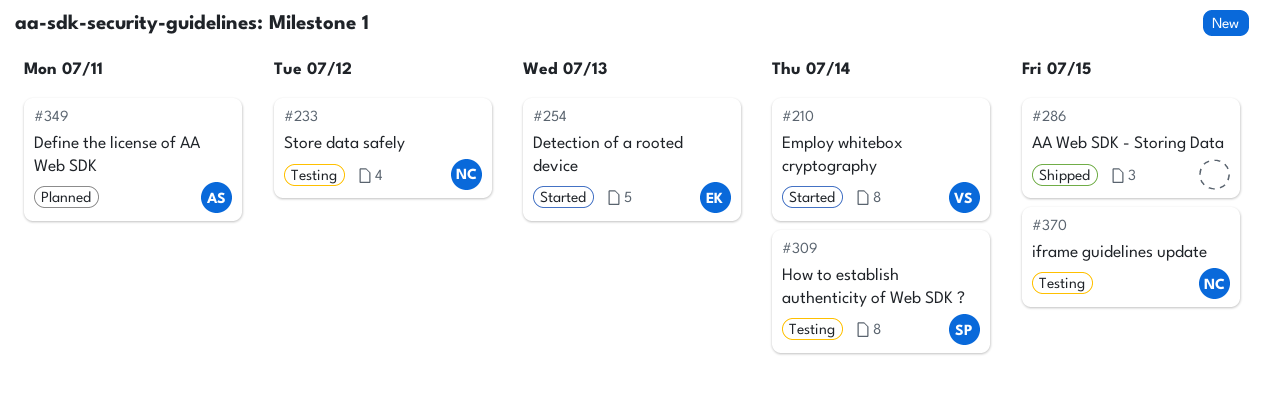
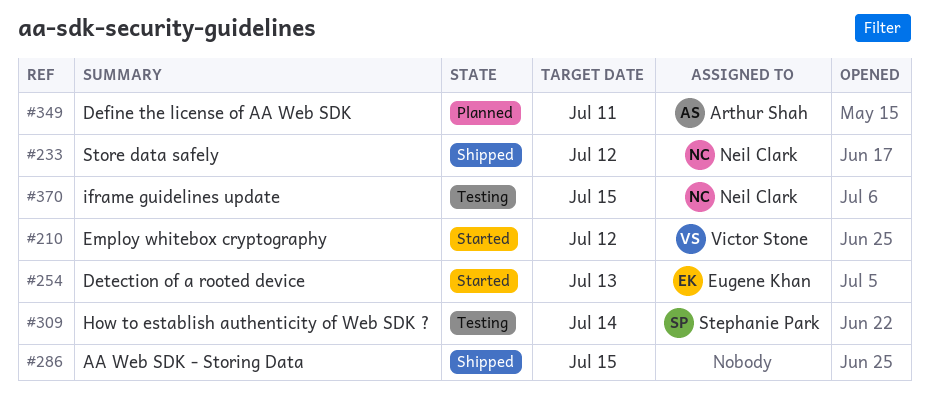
#210, due: Jul 14 -> Jul 12
#233, status: Testing -> Shipped

